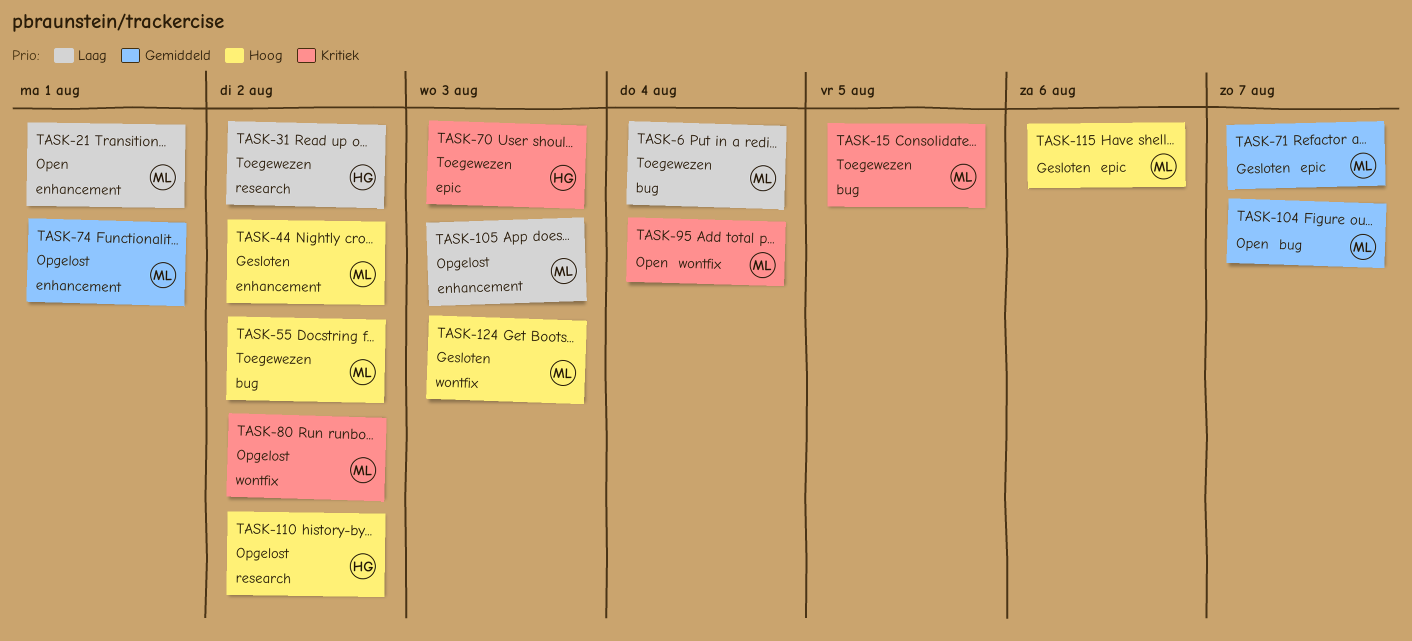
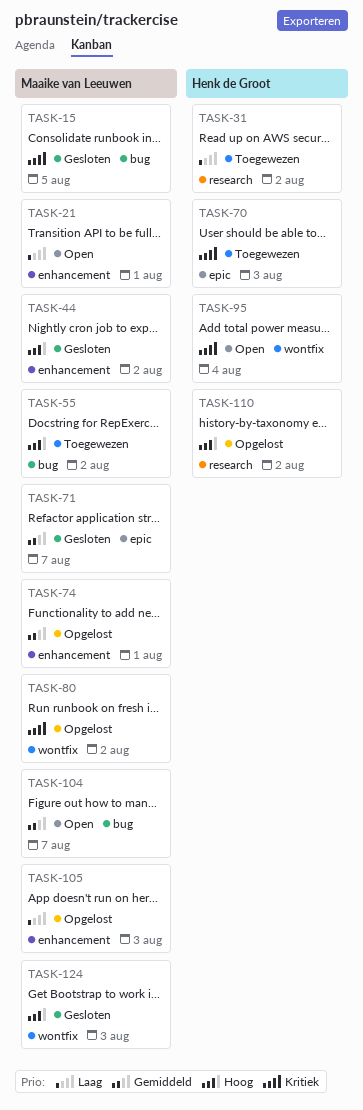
TASK-6: present -> none
TASK-15, status: Toegewezen -> Gesloten
TASK-95, owner: Maaike van Leeuwen -> Henk de Groot
TASK-115: present -> none

